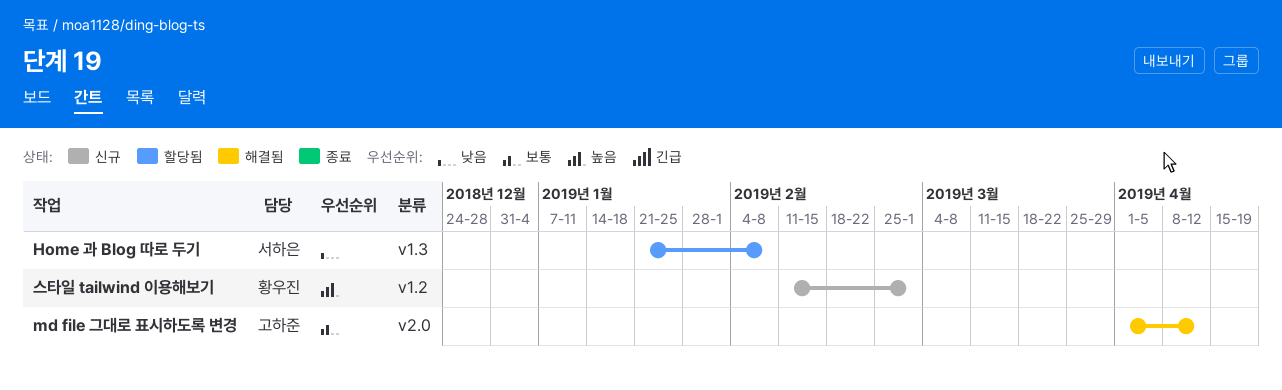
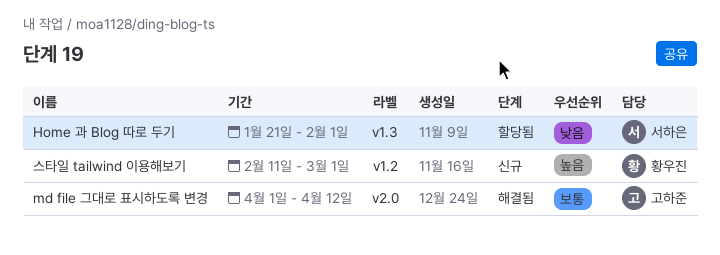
Home 과 Blog 따로 두기, due: Feb 8 -> Feb 1

